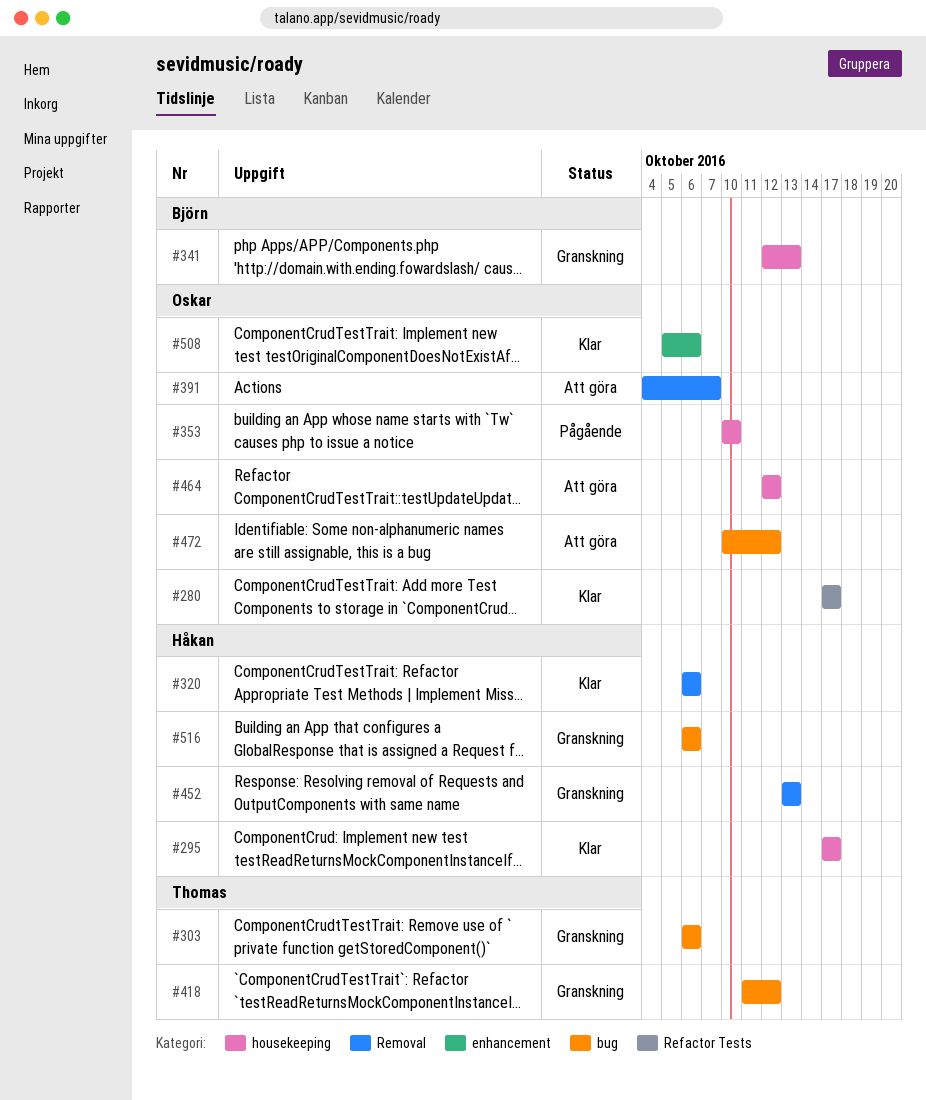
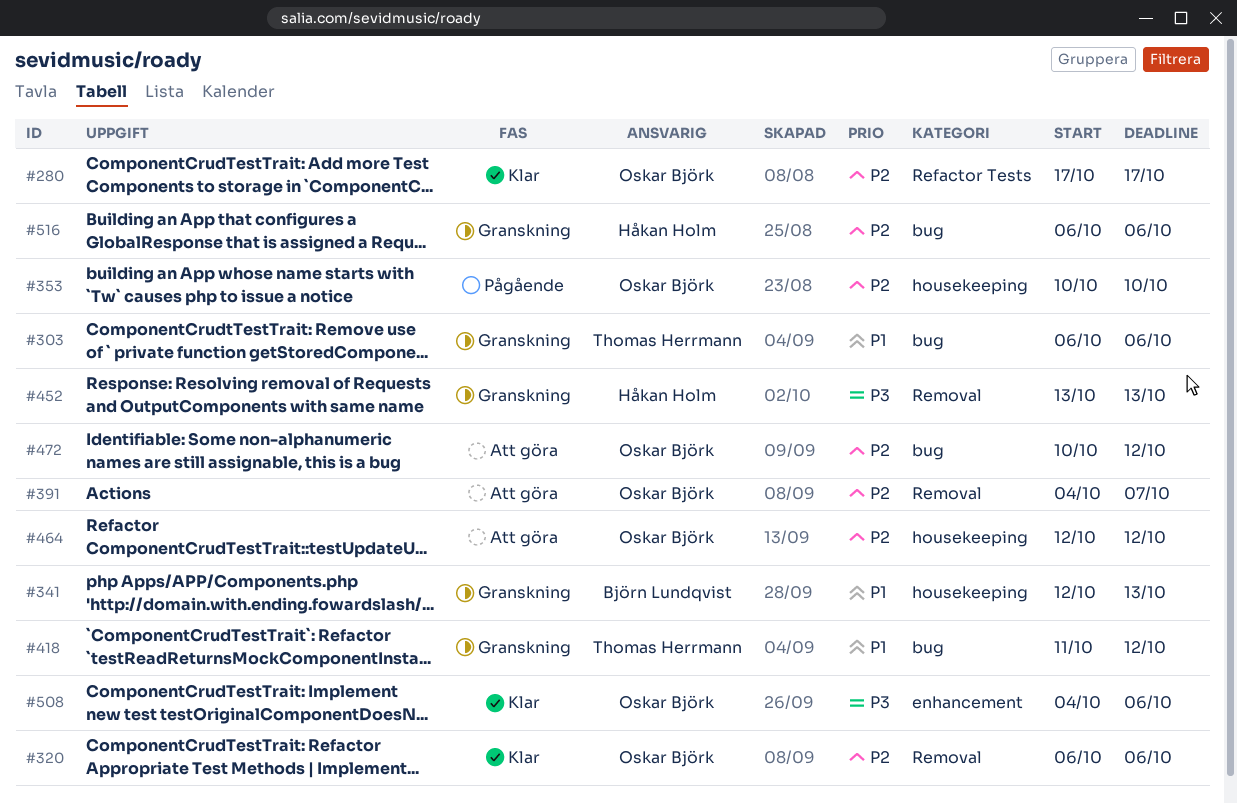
#295: present -> none
#320, owner: Håkan Holm -> Oskar Björk
#508, start: Oct 5 -> Oct 4

